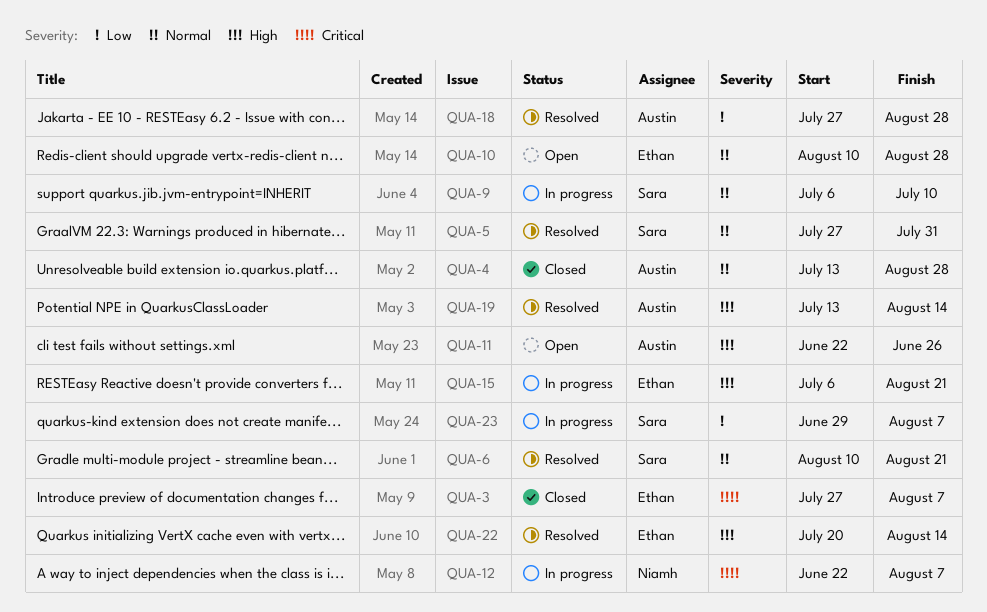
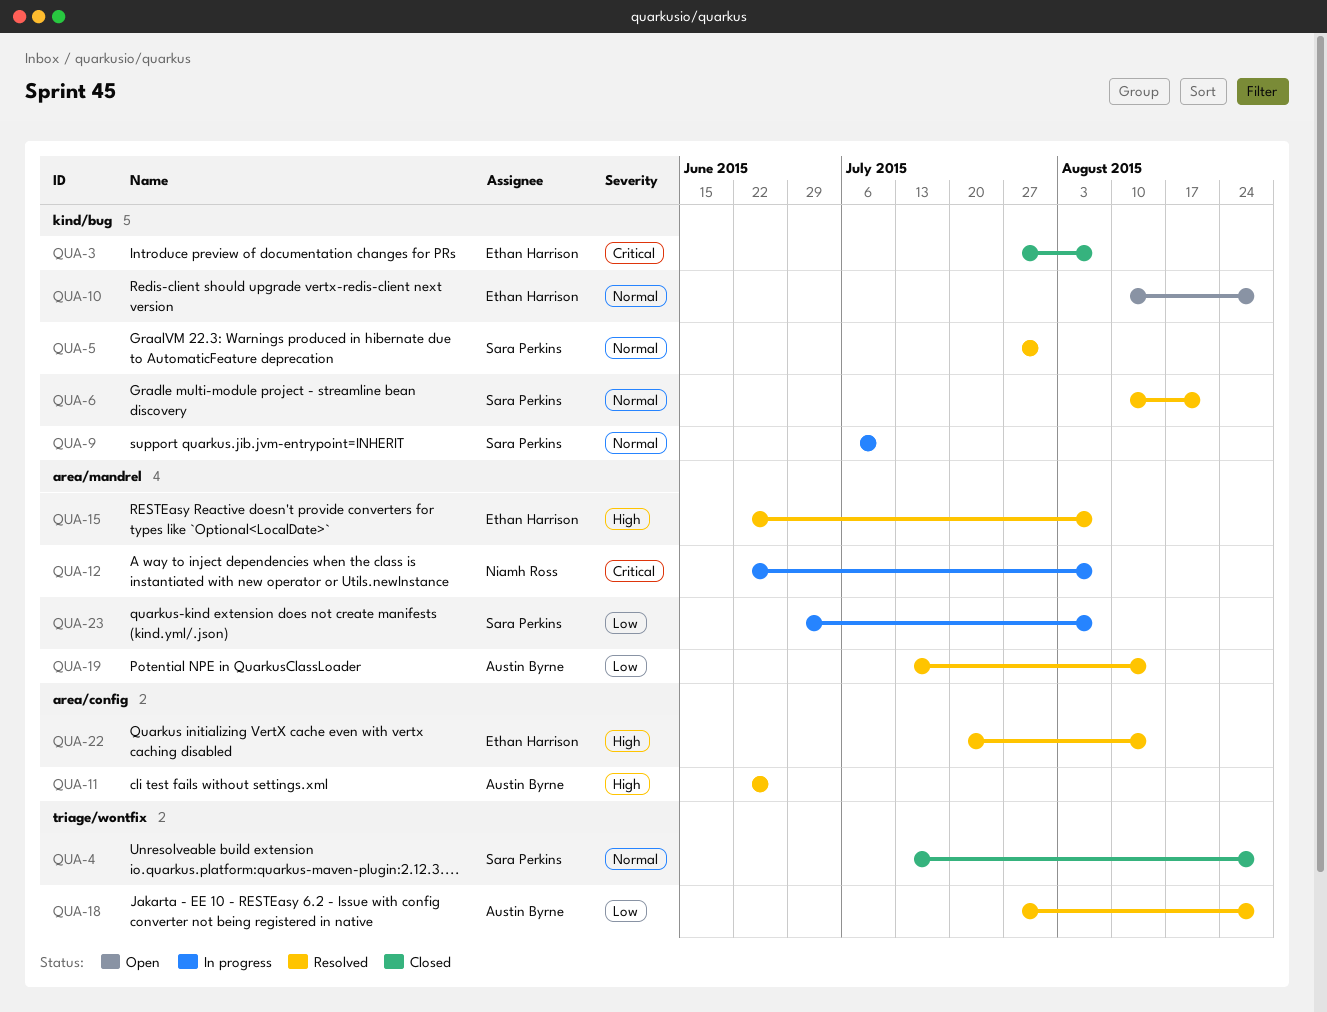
QUA-4, owner: Austin Byrne -> Sara Perkins
QUA-11, status: Open -> Resolved
QUA-15, status: In progress -> Resolved
QUA-15, start: Jul 6 -> Jun 22
QUA-15, due: Aug 21 -> Aug 7
QUA-19, priority: High -> Low

